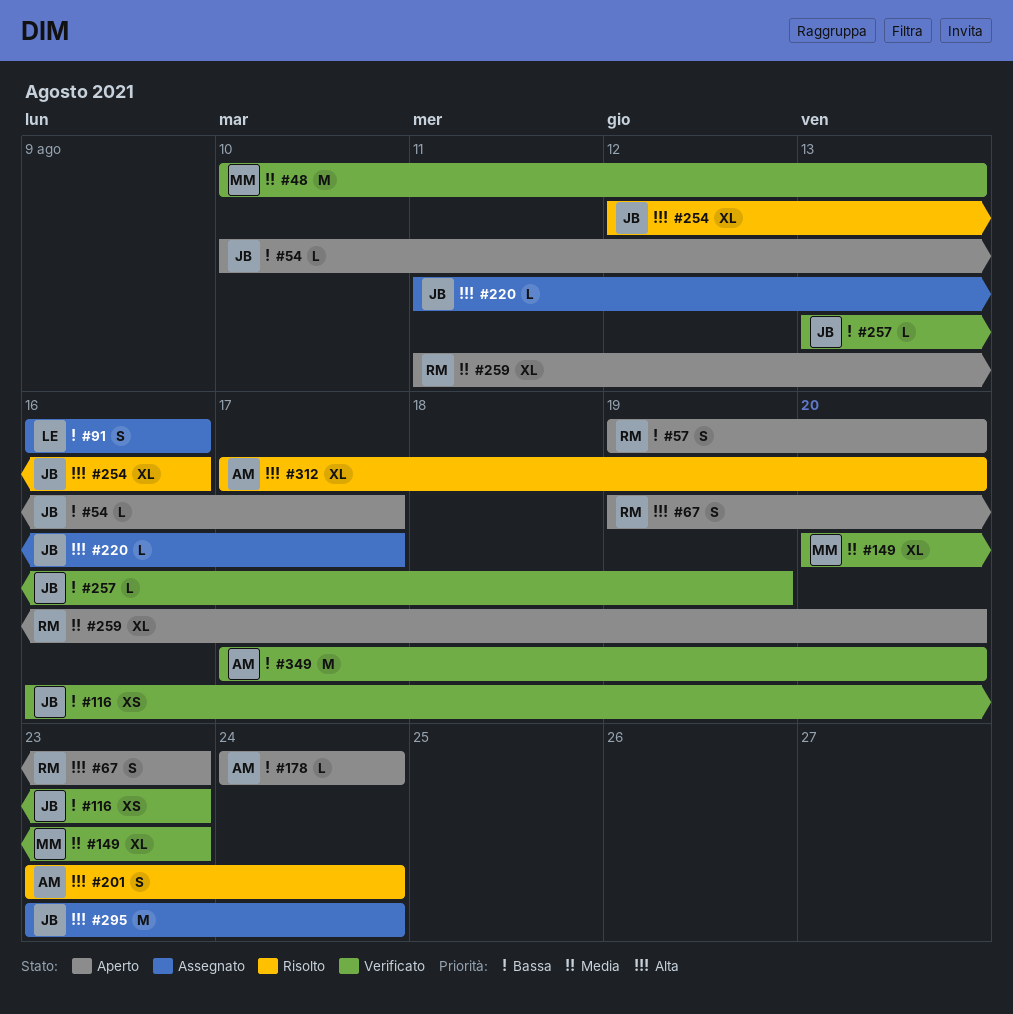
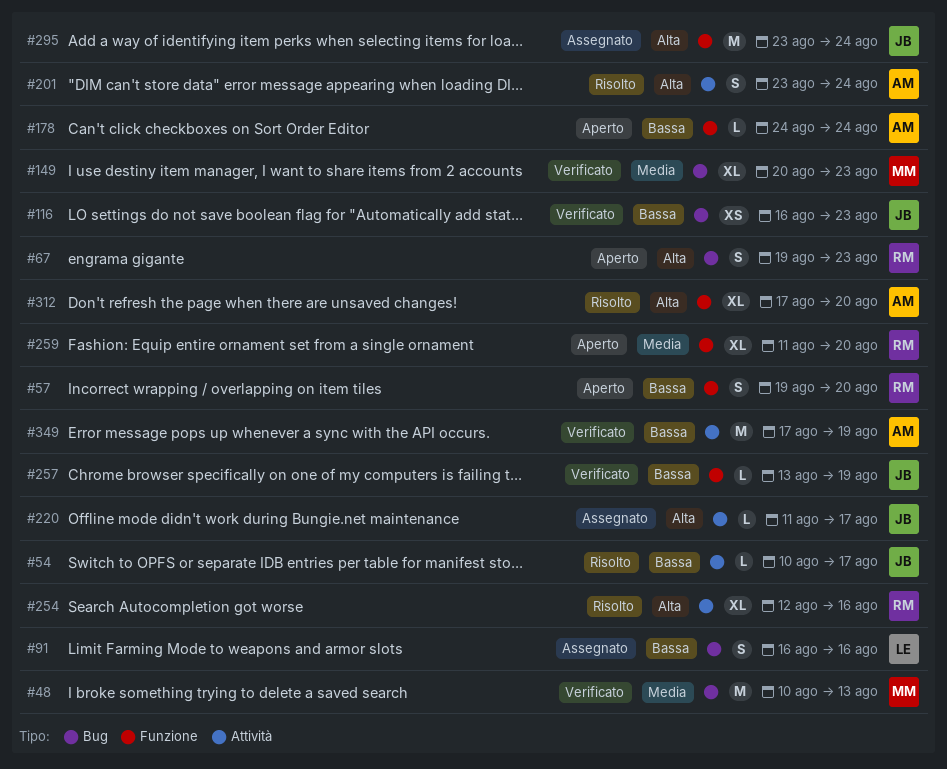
#54, status: Aperto -> Risolto
#254, owner: JB -> RM
#349, due: Aug 20 -> Aug 19

